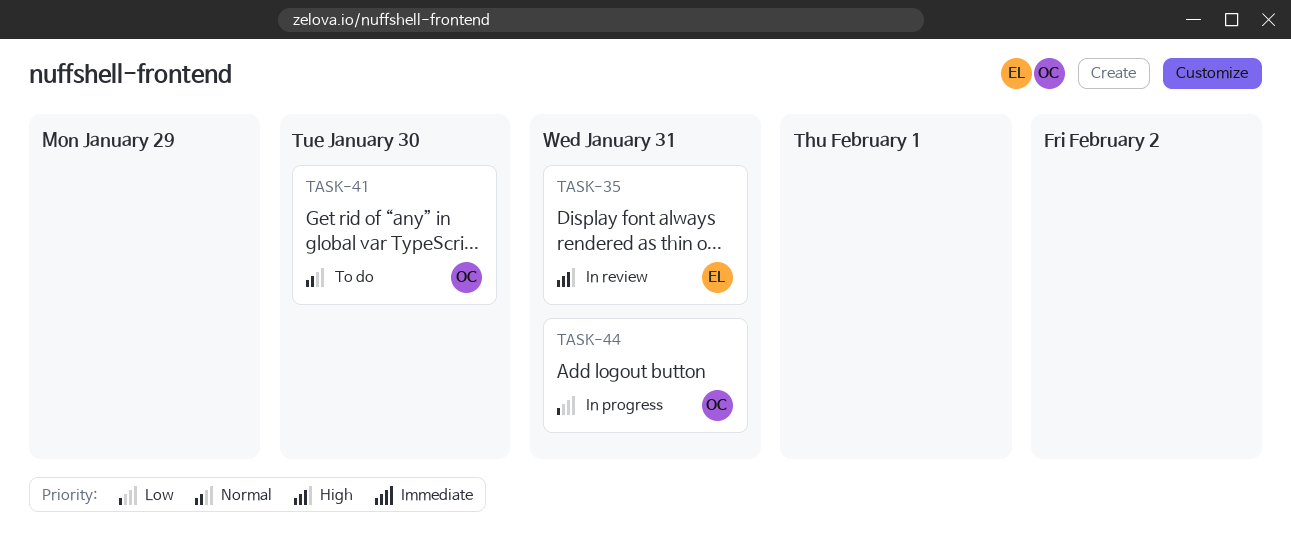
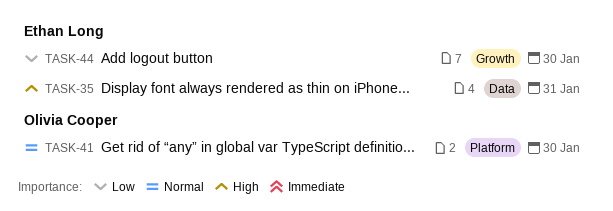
TASK-44, owner: Olivia Cooper -> Ethan Long
TASK-44, due: Jan 31 -> Jan 30

